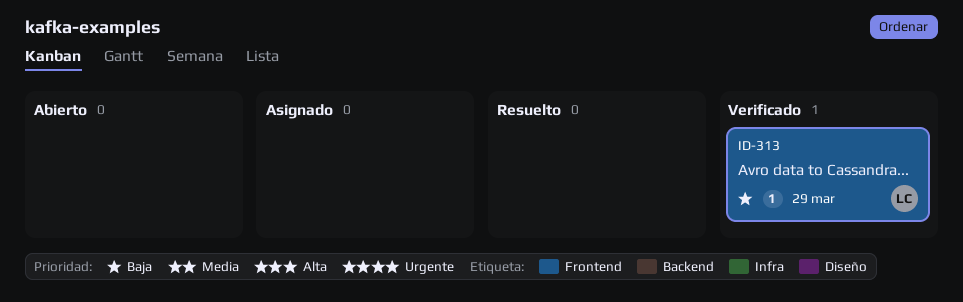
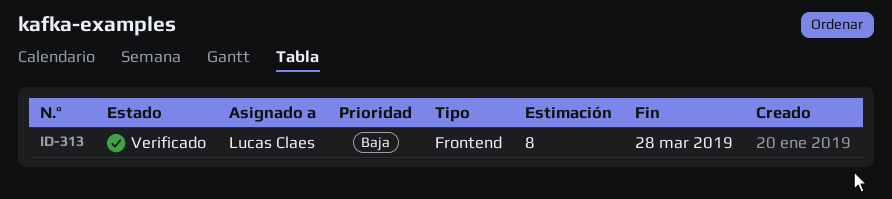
ID-313, estimate: 1 -> 8
ID-313, due: Mar 29 -> Mar 28

